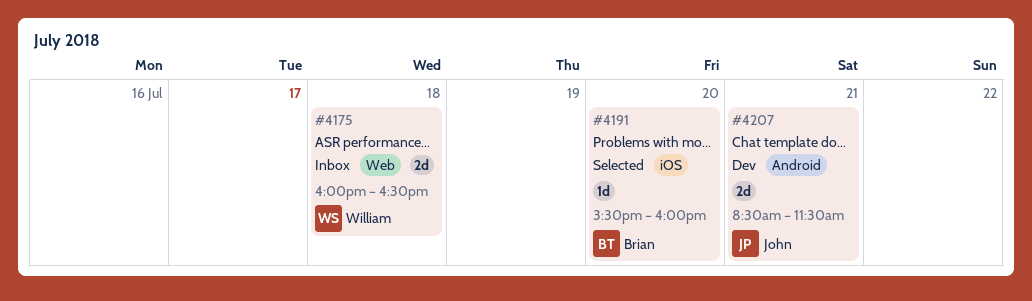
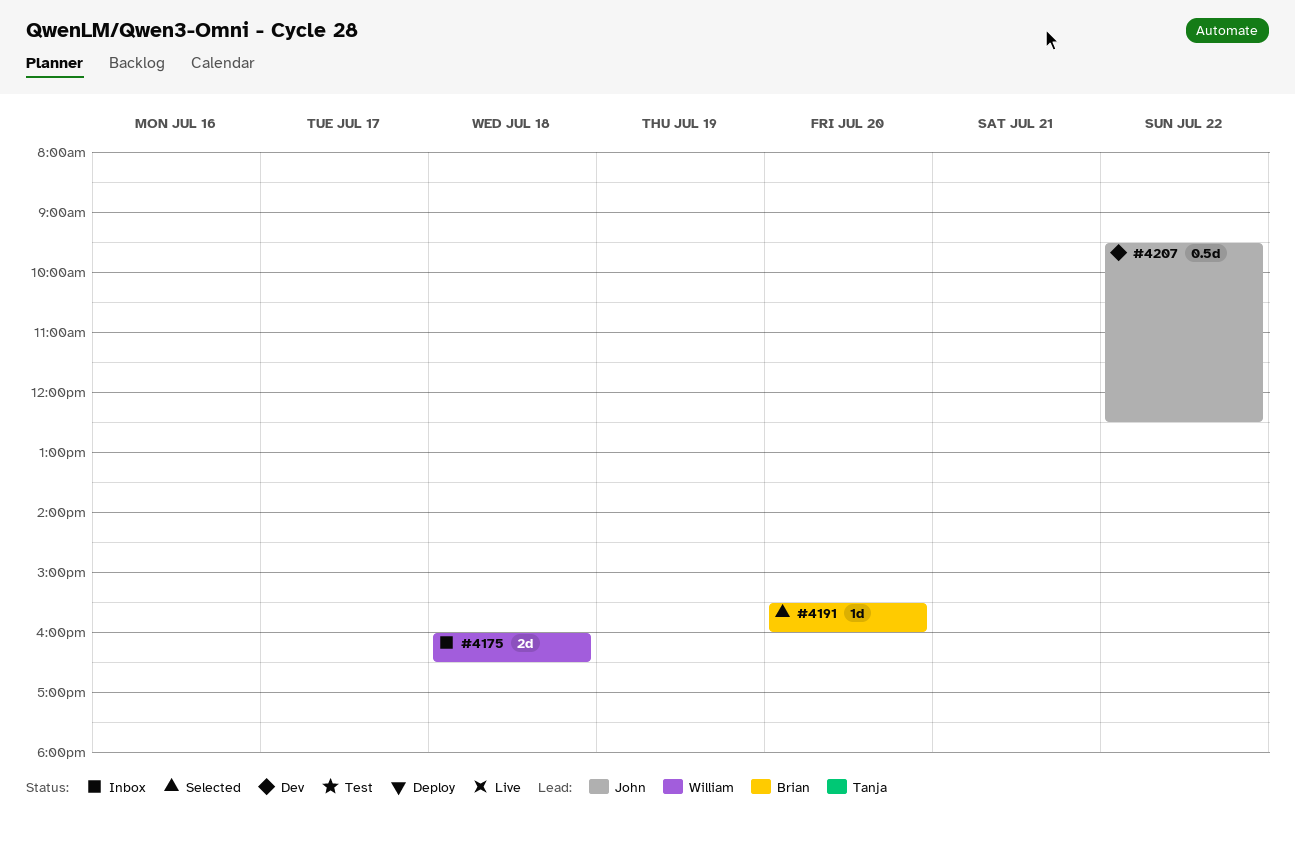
#4207, estimate: 2d -> 0.5d
#4207, day: Jul 21 -> Jul 22
#4207, begins: 08:30 -> 09:30
#4207, ends: 11:30 -> 12:30

